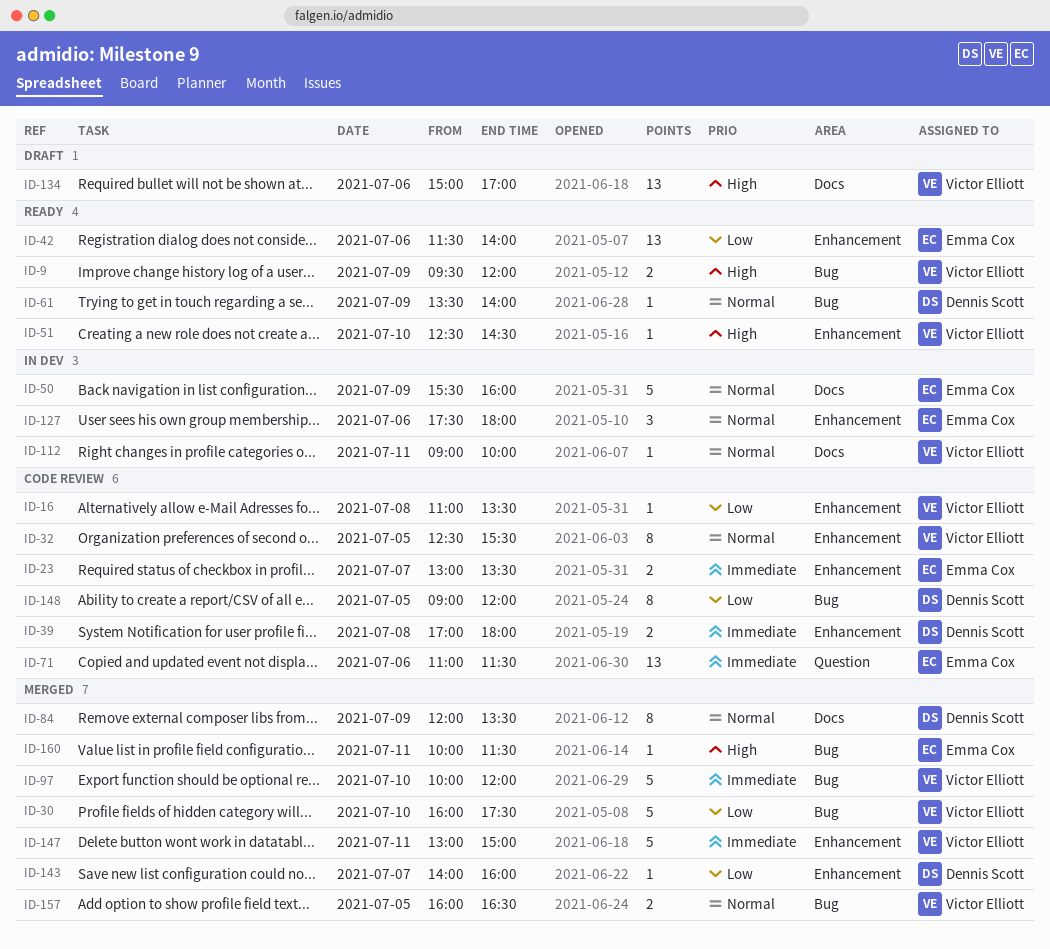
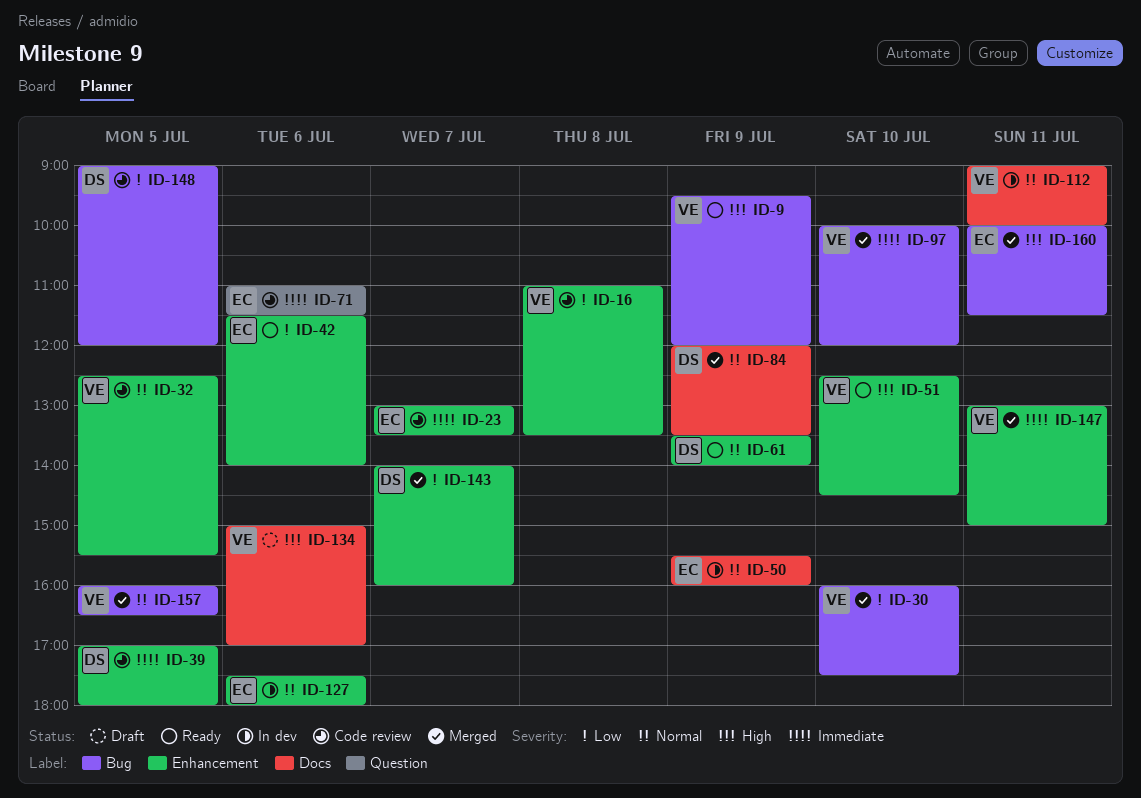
ID-39, day: Jul 8 -> Jul 5
ID-61, label: Bug -> Enhancement

